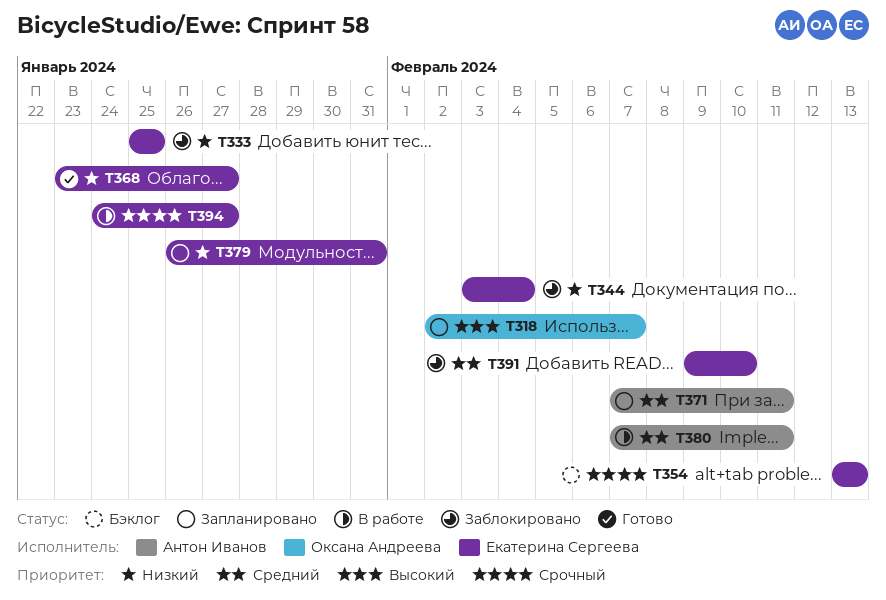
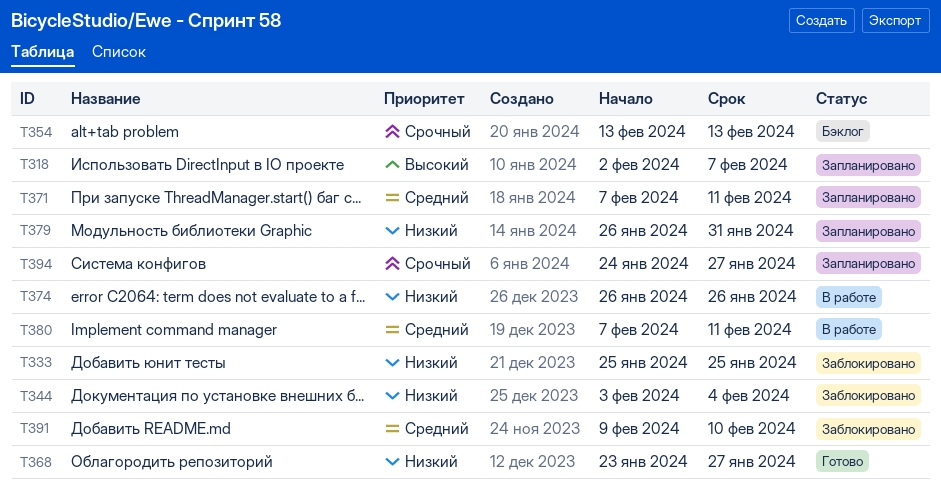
T374: none -> present
T394, status: В работе -> Запланировано

